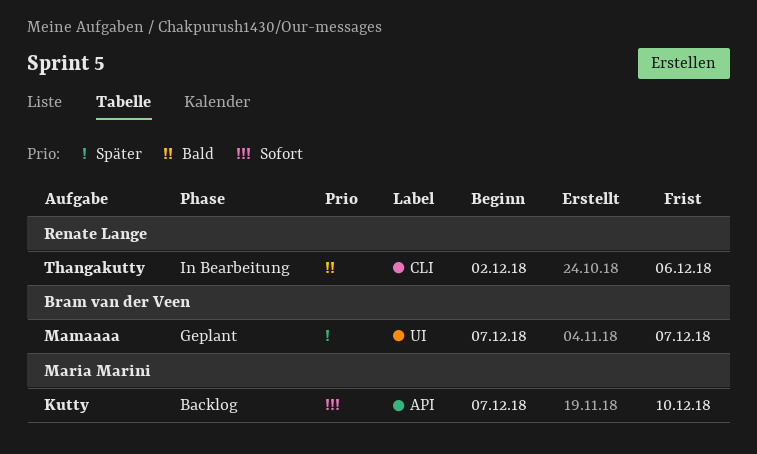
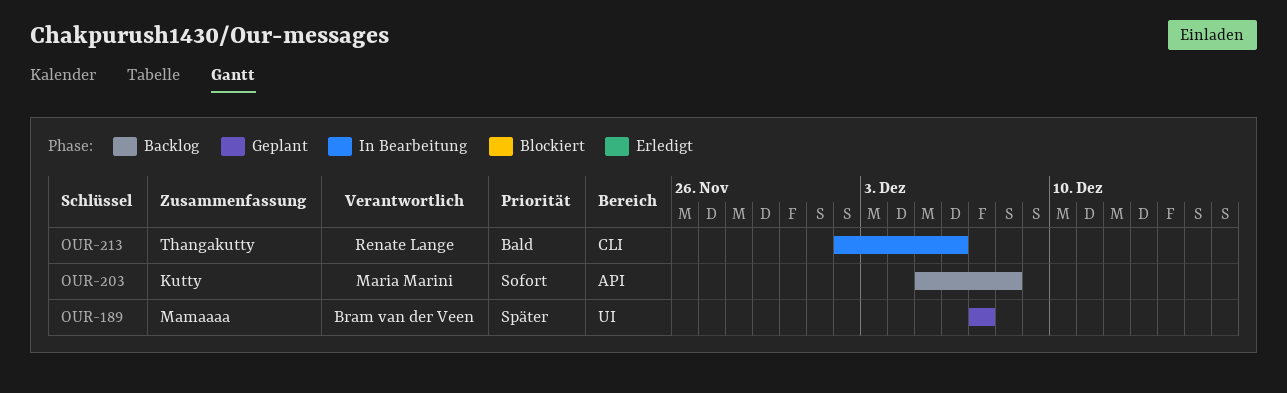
Kutty, start: Dec 7 -> Dec 5
Kutty, due: Dec 10 -> Dec 8

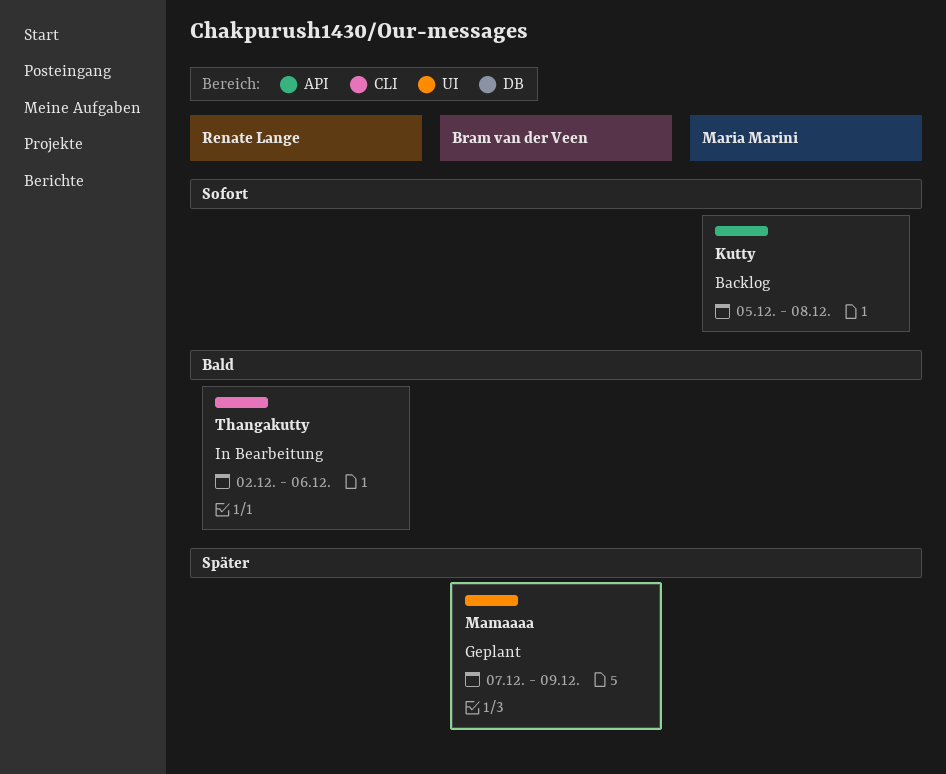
Mamaaaa, due: Dec 7 -> Dec 9

